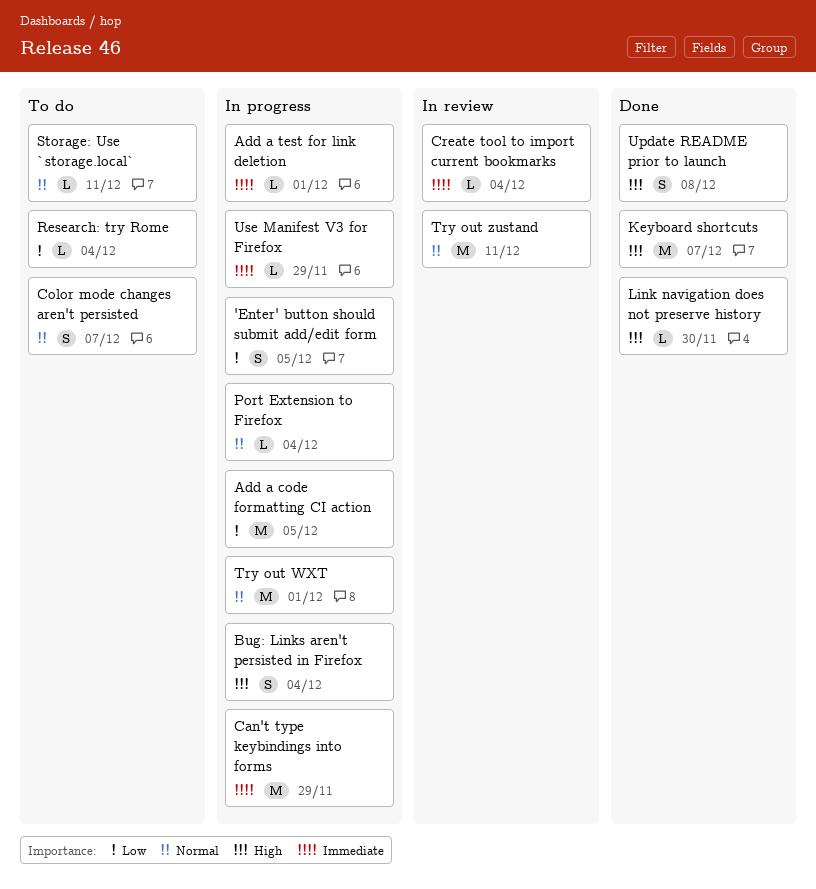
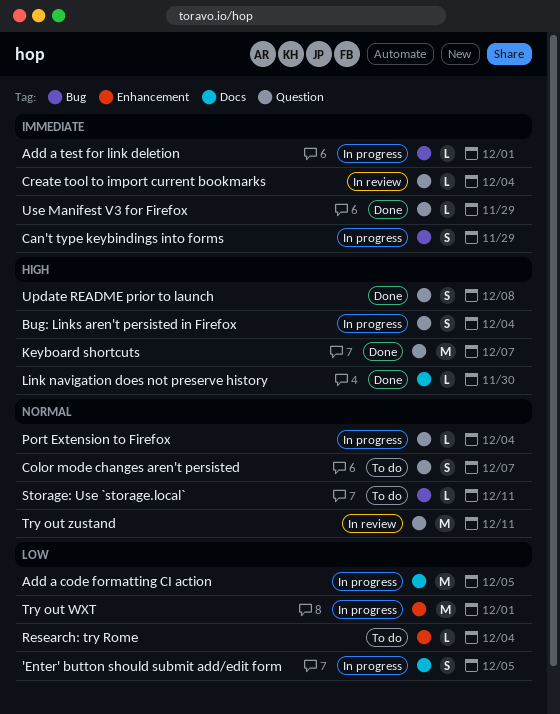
Can't type keybindings into forms, estimate: M -> S
Try out WXT, priority: Normal -> Low
Use Manifest V3 for Firefox, status: In progress -> Done

